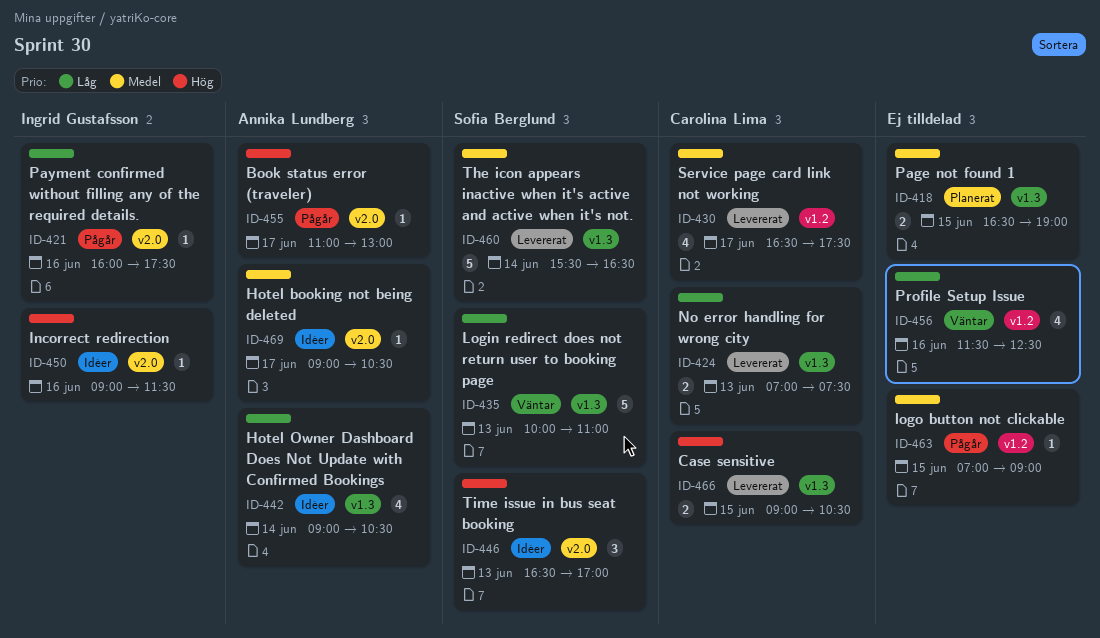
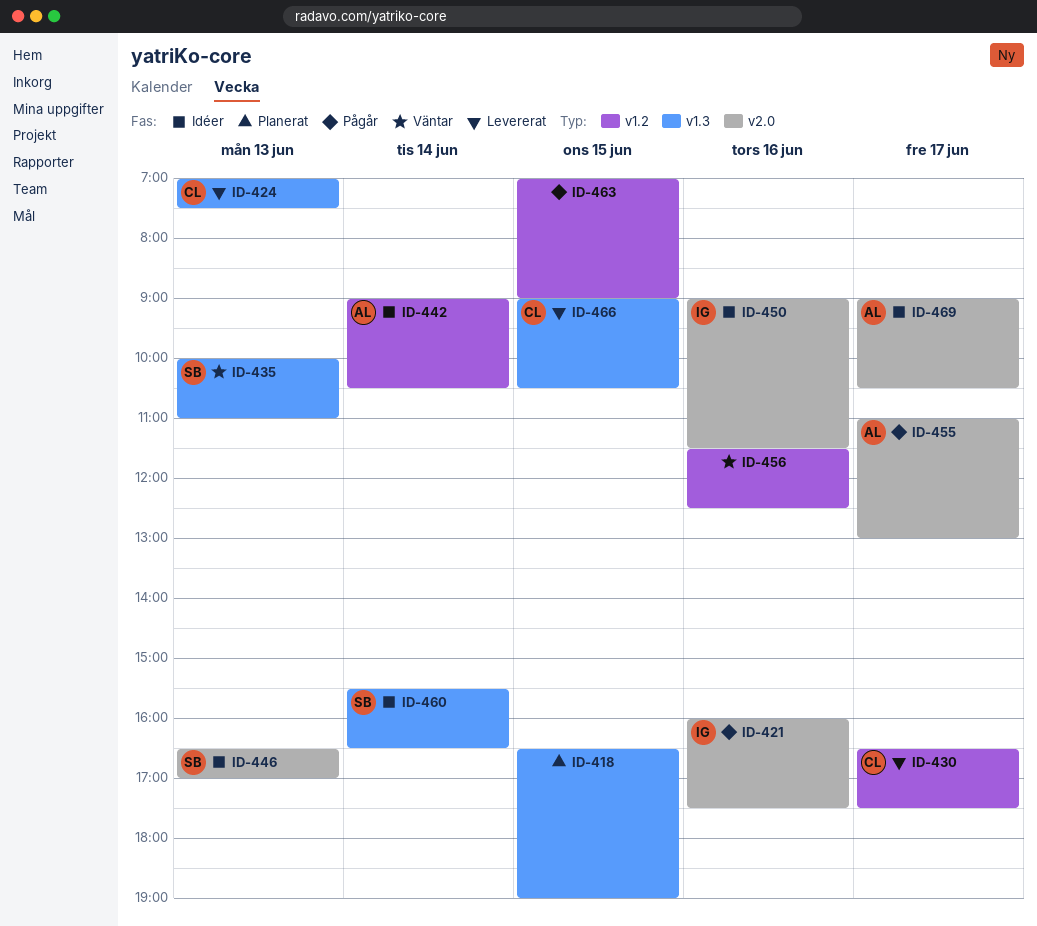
ID-442, label: v1.3 -> v1.2
ID-460, status: Levererat -> Idéer

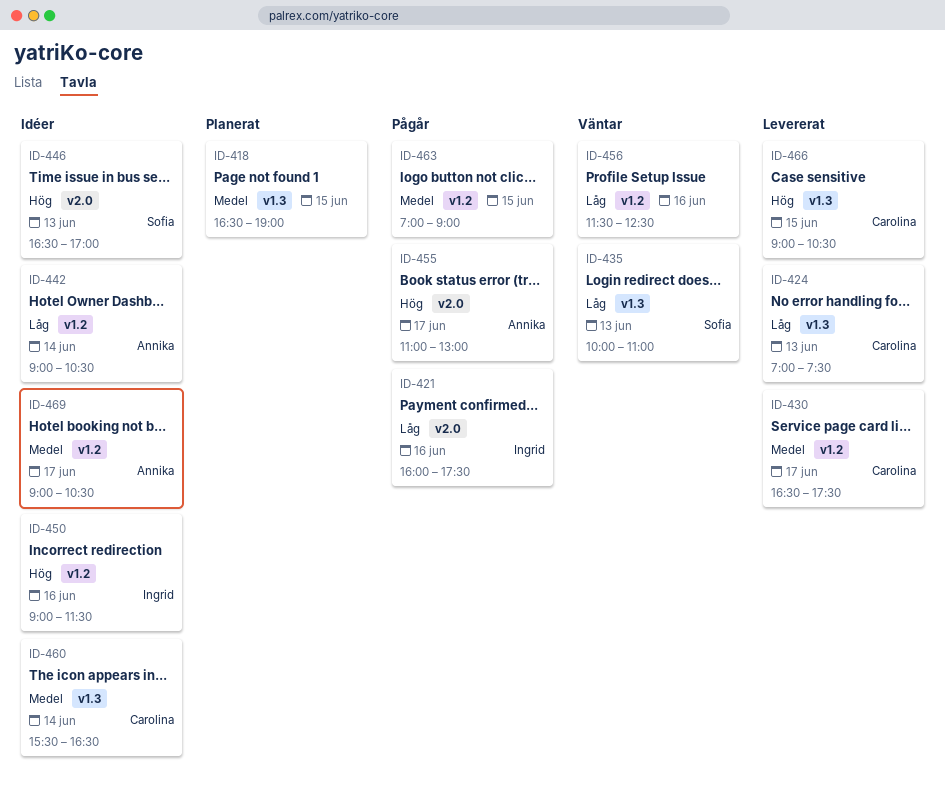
ID-450, label: v2.0 -> v1.2
ID-460, owner: Sofia -> Carolina
ID-469, label: v2.0 -> v1.2

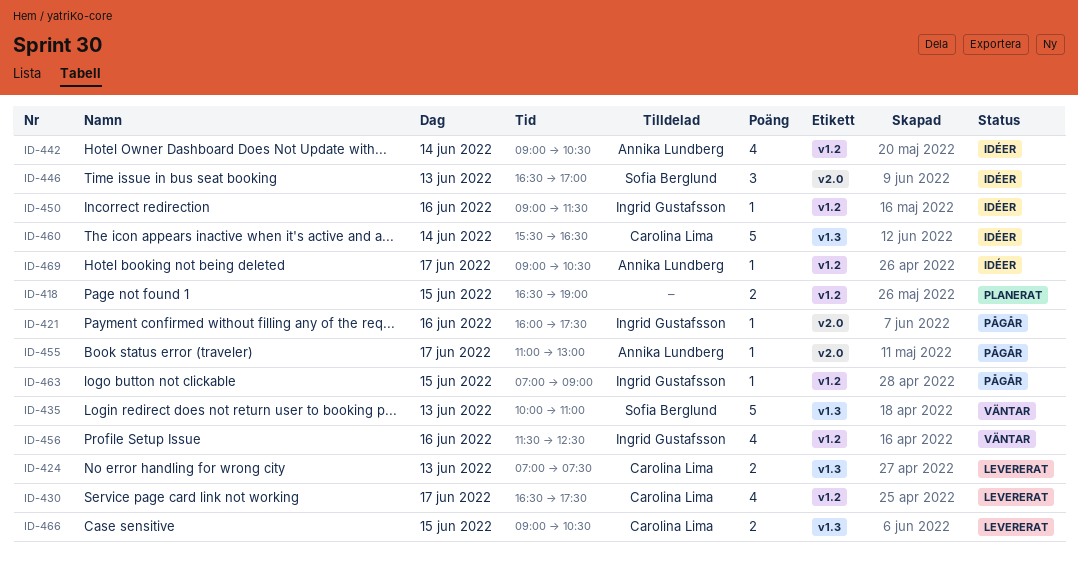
ID-418, label: v1.3 -> v1.2
ID-456, owner: none -> Ingrid Gustafsson
ID-463, owner: none -> Ingrid Gustafsson

